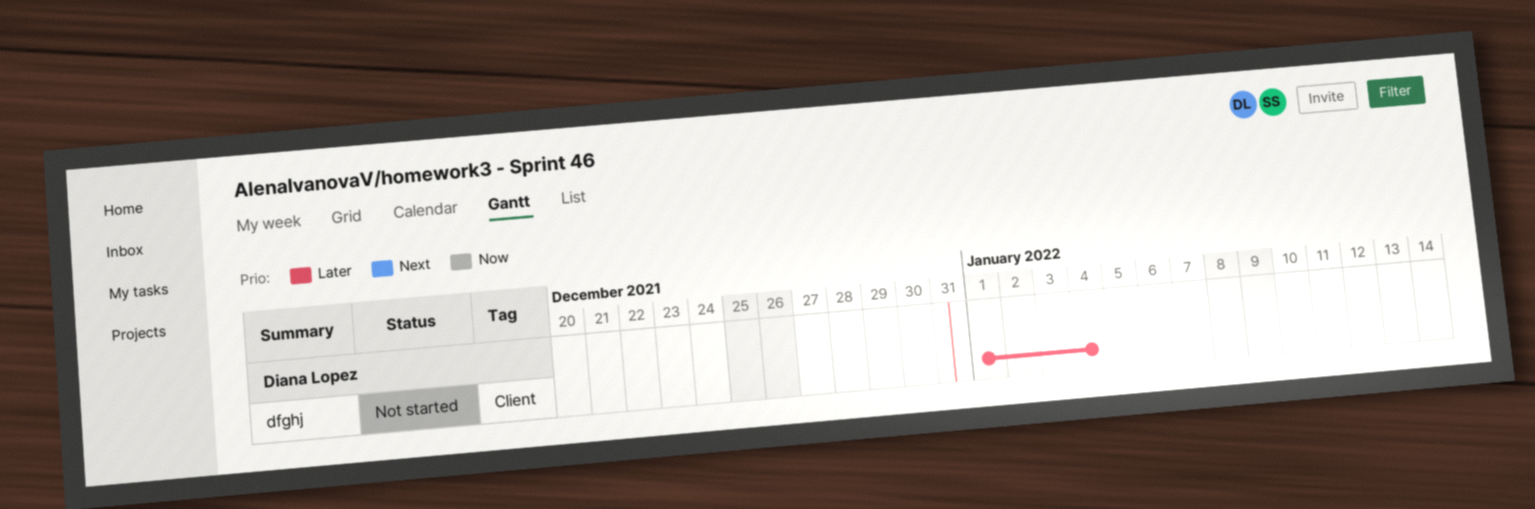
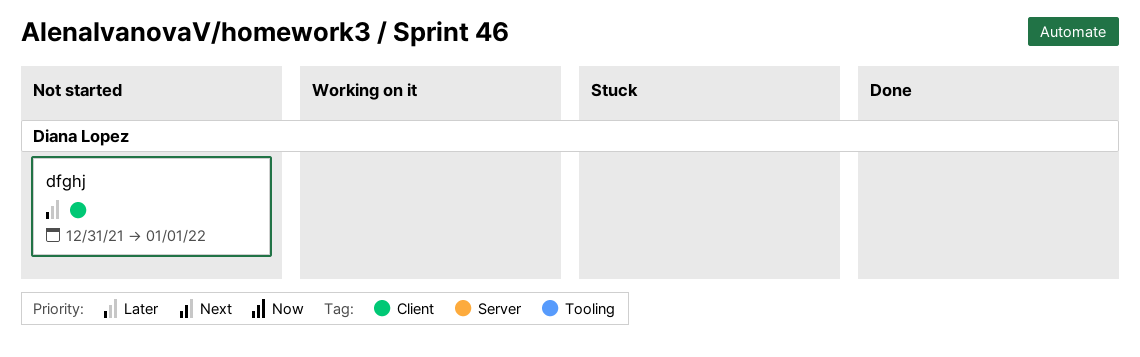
dfghj, start: Jan 1 -> Dec 31
dfghj, due: Jan 4 -> Jan 1

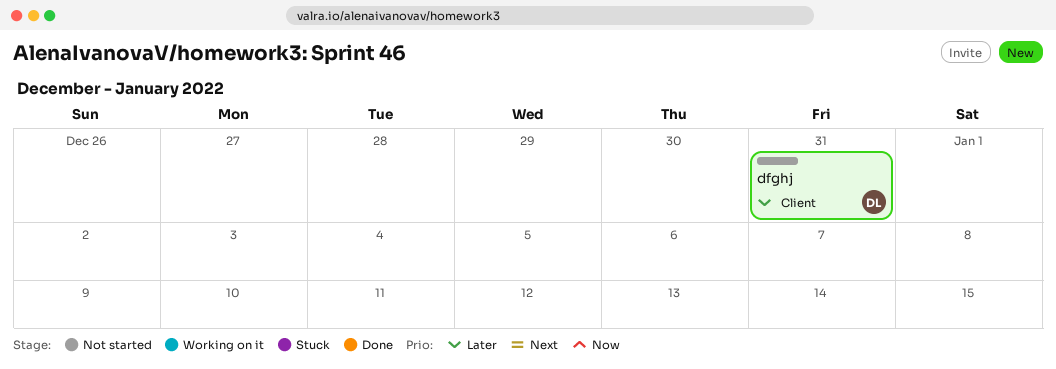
dfghj, due: Jan 1 -> Dec 31

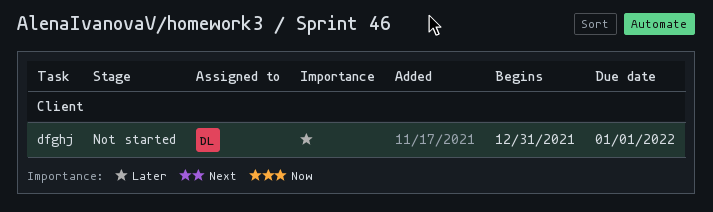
dfghj, due: Dec 31 -> Jan 1

